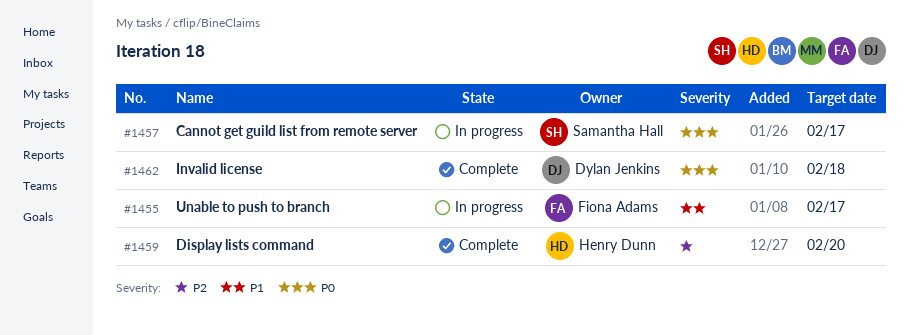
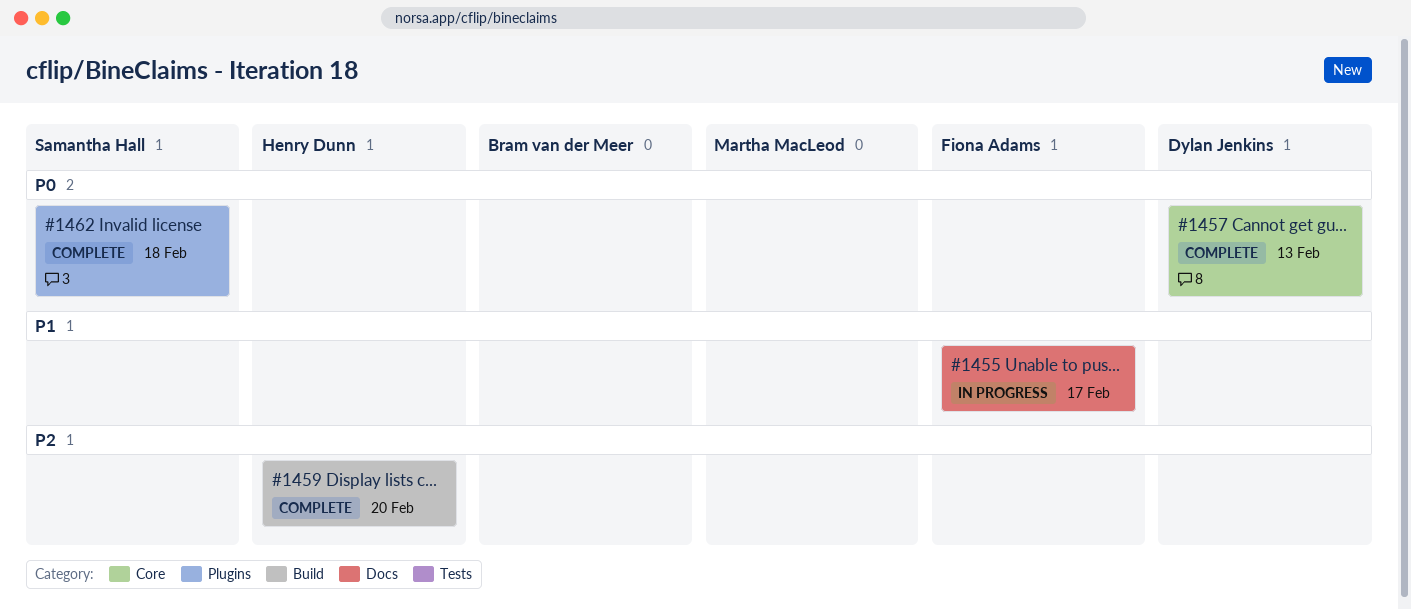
#1457, status: In progress -> Complete
#1457, owner: Samantha Hall -> Dylan Jenkins
#1457, due: Feb 17 -> Feb 13
#1462, owner: Dylan Jenkins -> Samantha Hall

